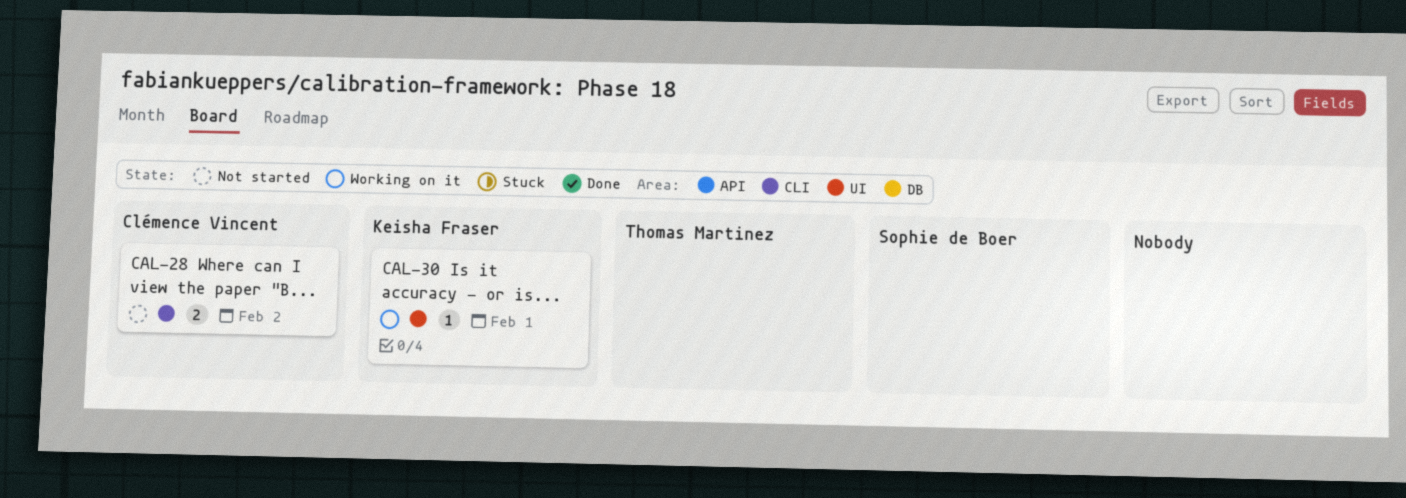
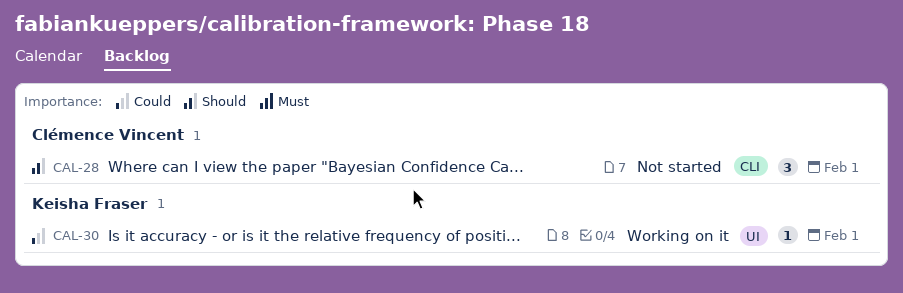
CAL-28, estimate: 2 -> 3
CAL-28, due: Feb 2 -> Feb 1

